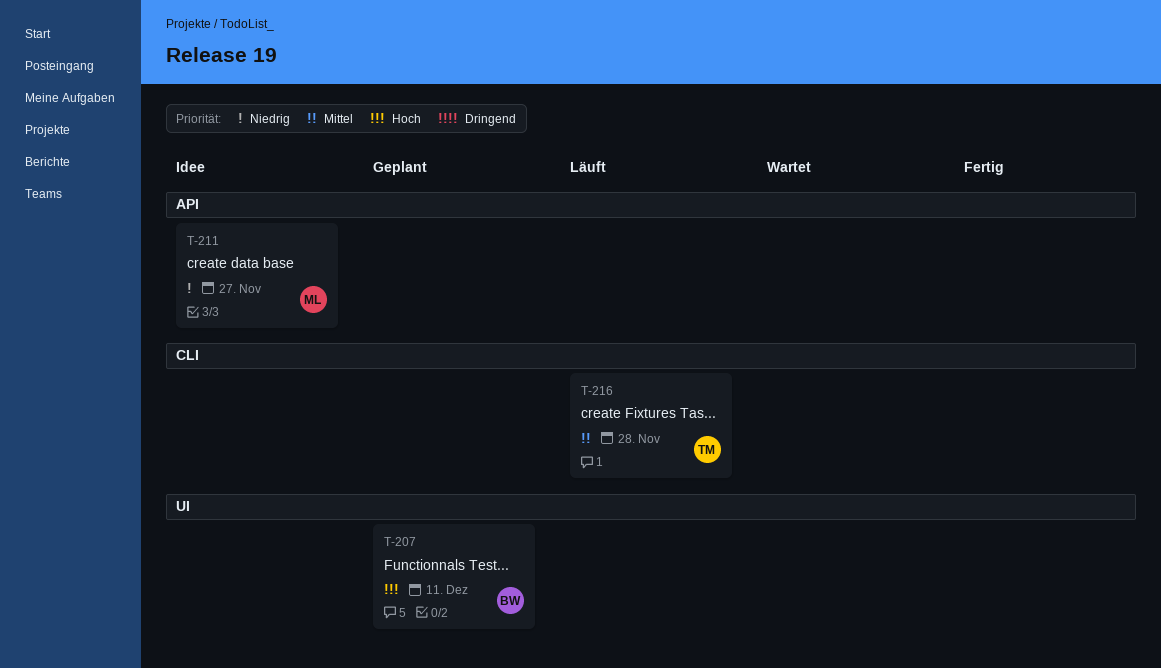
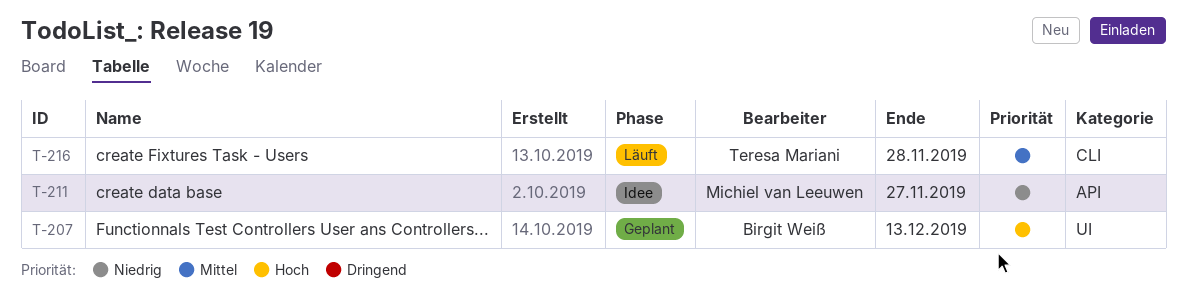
T-207, due: Dec 11 -> Dec 13

